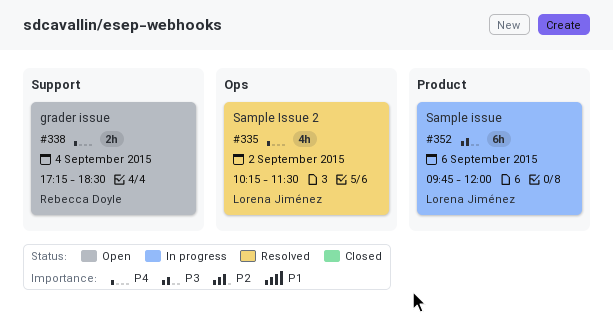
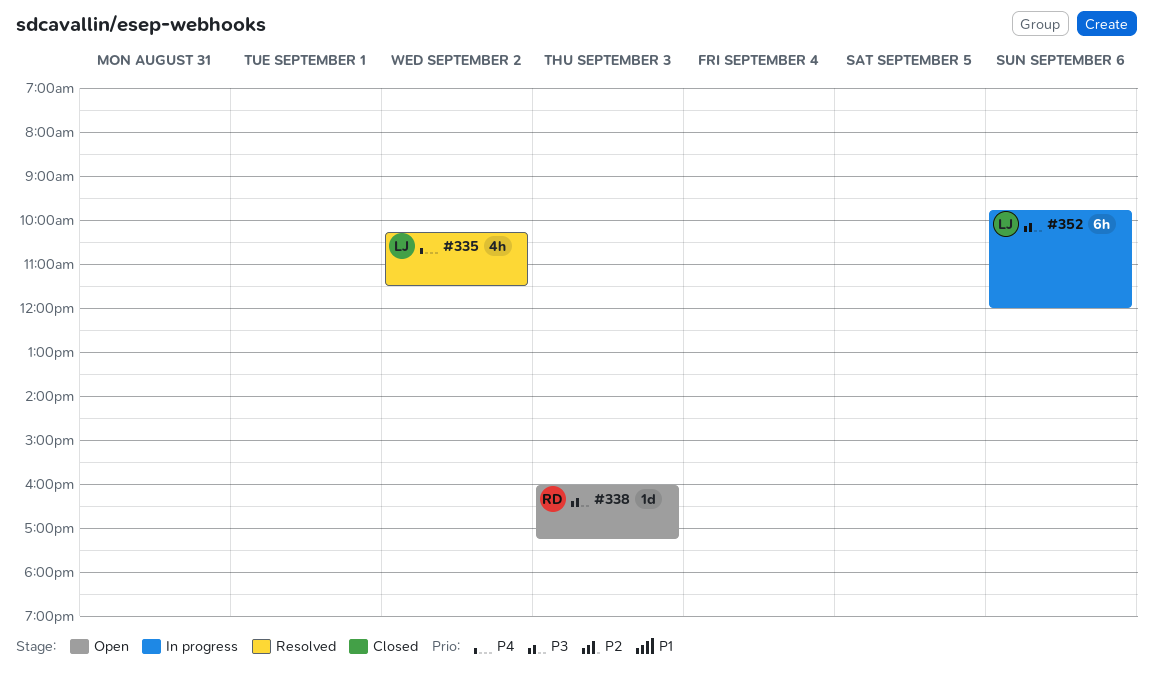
#338, priority: P4 -> P3
#338, estimate: 2h -> 1d
#338, day: Sep 4 -> Sep 3
#338, begins: 17:15 -> 16:00
#338, ends: 18:30 -> 17:15

